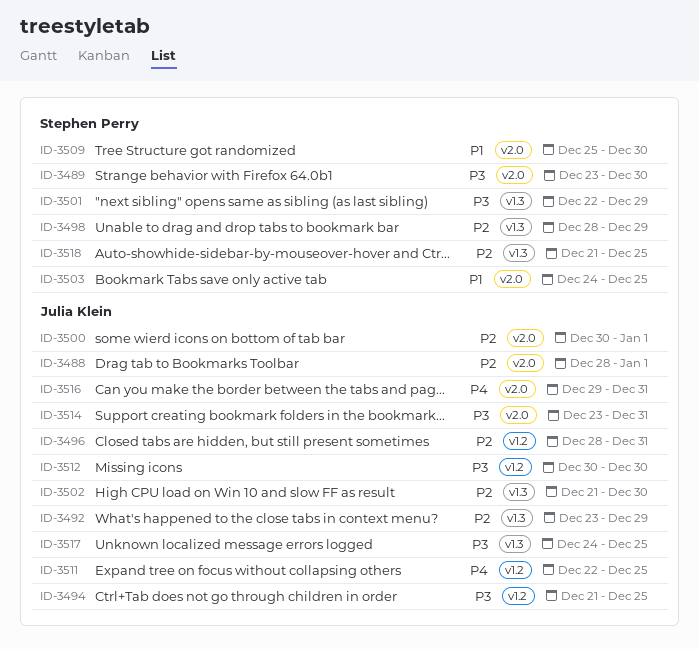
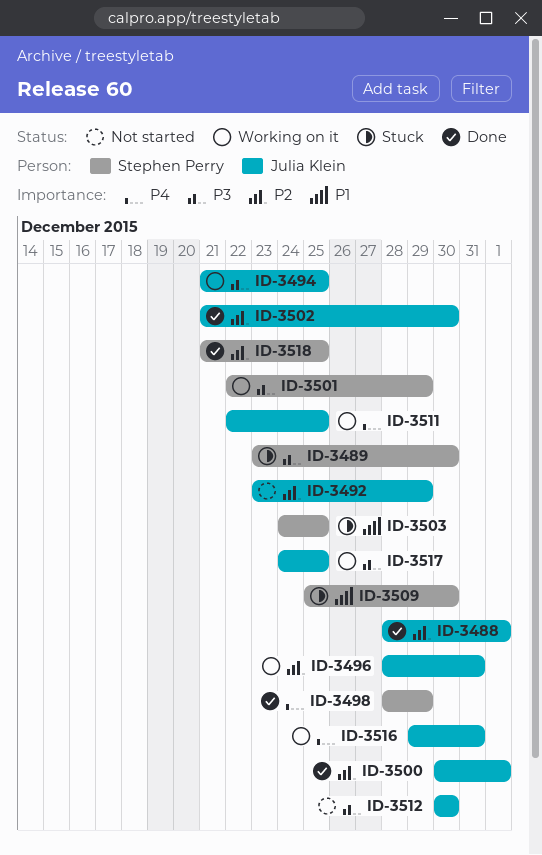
ID-3498, priority: P2 -> P4
ID-3514: present -> none

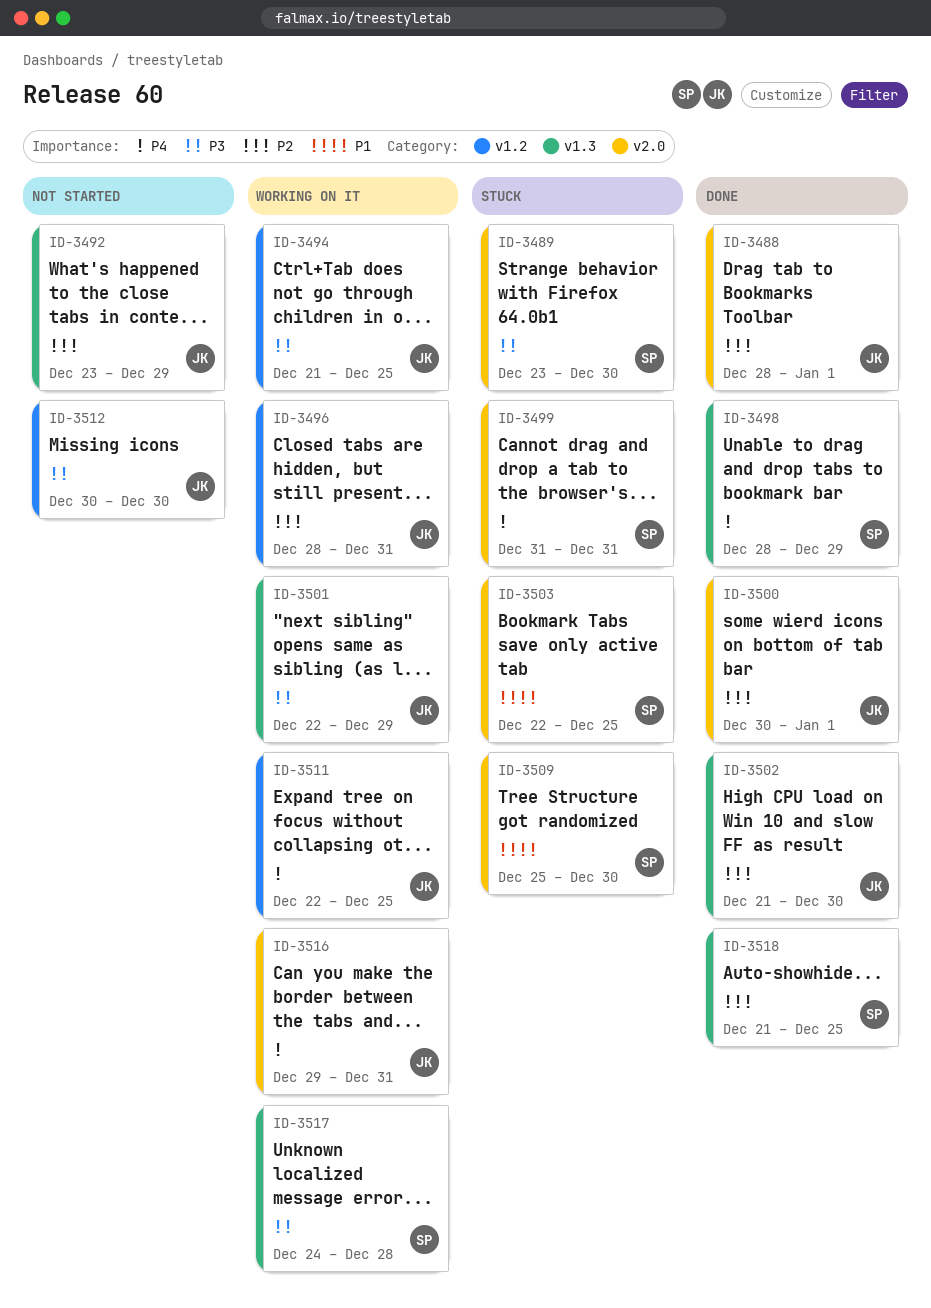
ID-3499: none -> present
ID-3501, owner: Stephen Perry -> Julia Klein
ID-3503, start: Dec 24 -> Dec 22
ID-3517, owner: Julia Klein -> Stephen Perry
ID-3517, due: Dec 25 -> Dec 28

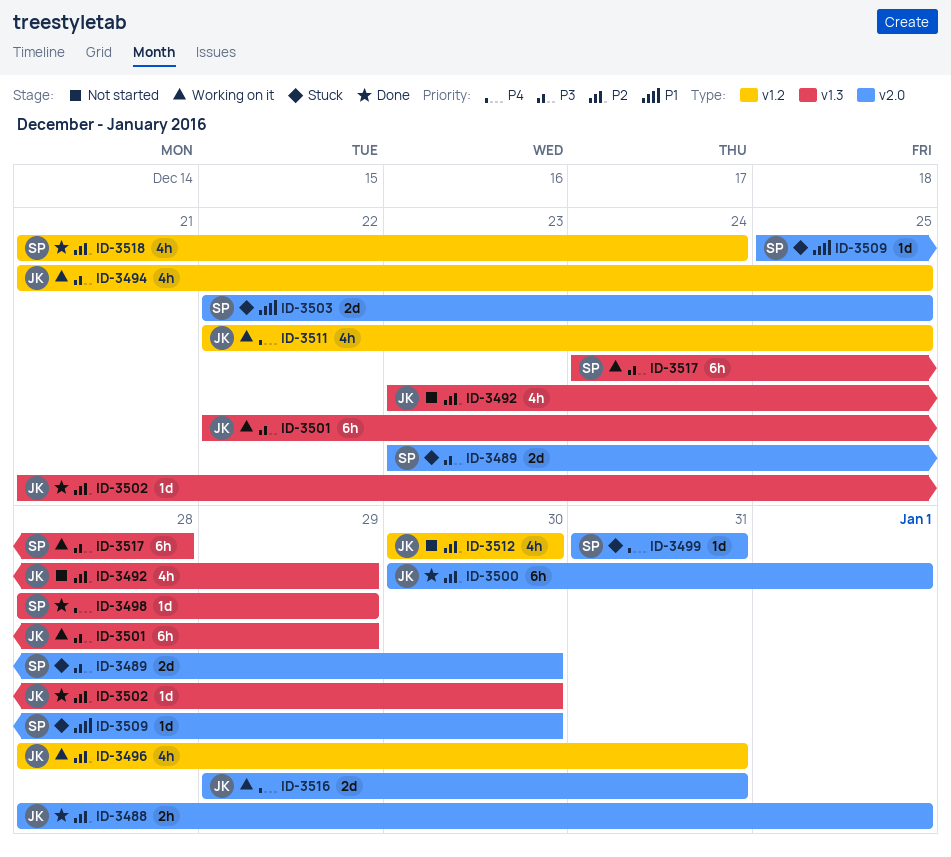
ID-3512, priority: P3 -> P2
ID-3518, label: v1.3 -> v1.2
ID-3518, due: Dec 25 -> Dec 24

